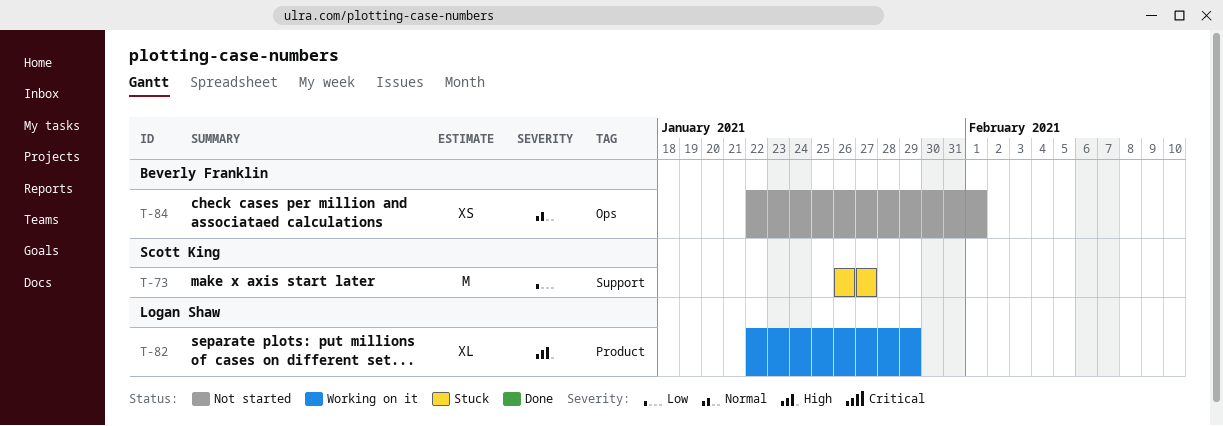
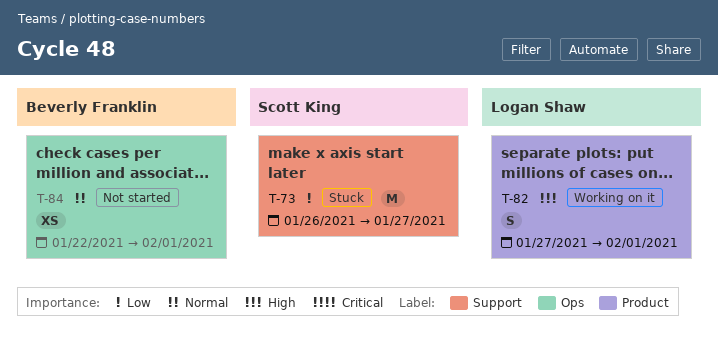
T-82, estimate: XL -> S
T-82, start: Jan 22 -> Jan 27
T-82, due: Jan 29 -> Feb 1

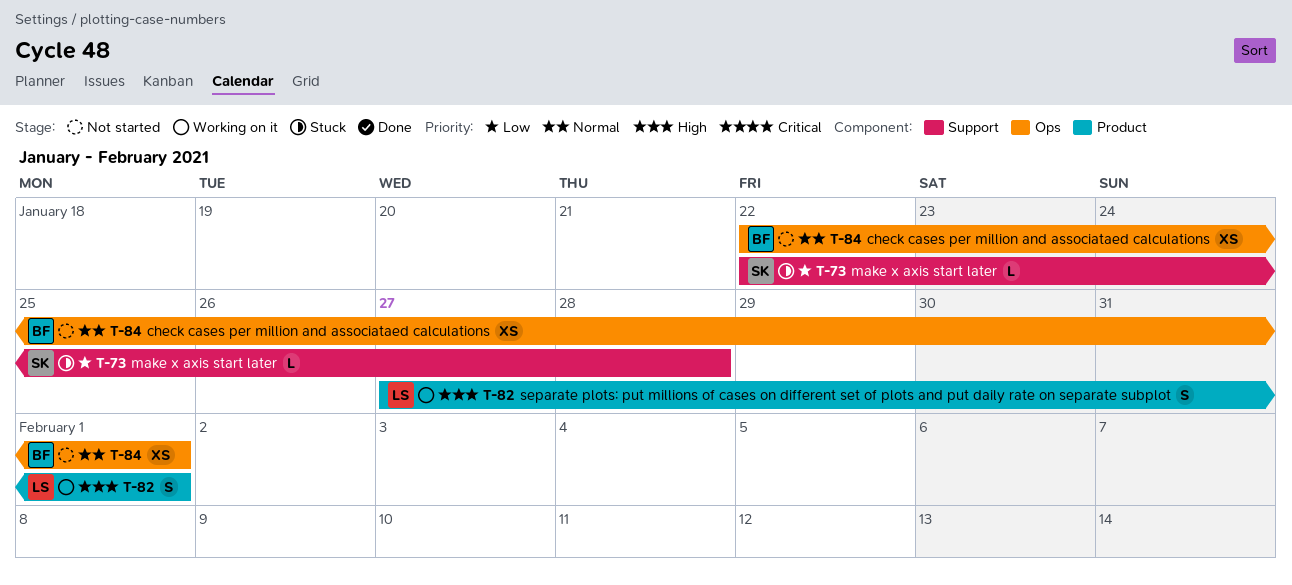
T-73, estimate: M -> L
T-73, start: Jan 26 -> Jan 22
T-73, due: Jan 27 -> Jan 28

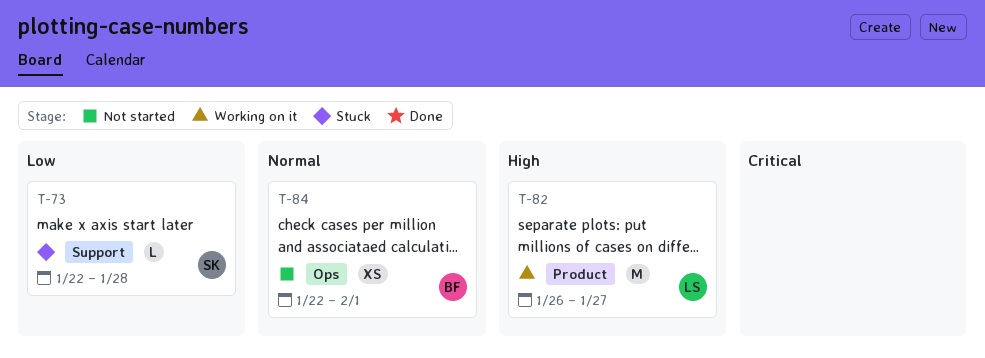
T-82, estimate: S -> M
T-82, start: Jan 27 -> Jan 26
T-82, due: Feb 1 -> Jan 27

